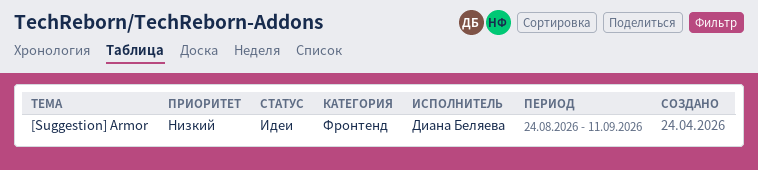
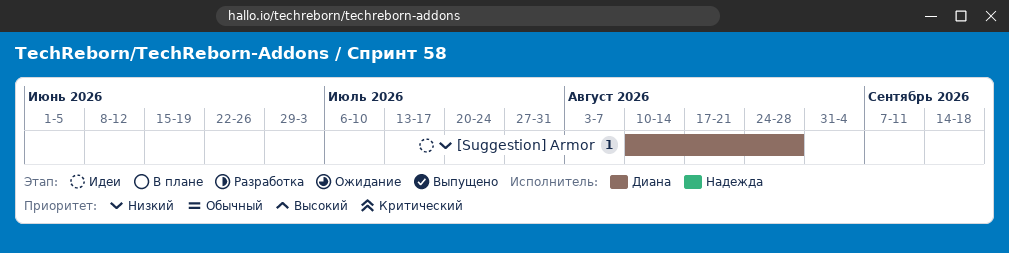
[Suggestion] Armor, start: Aug 24 -> Aug 10
[Suggestion] Armor, due: Sep 11 -> Aug 28

